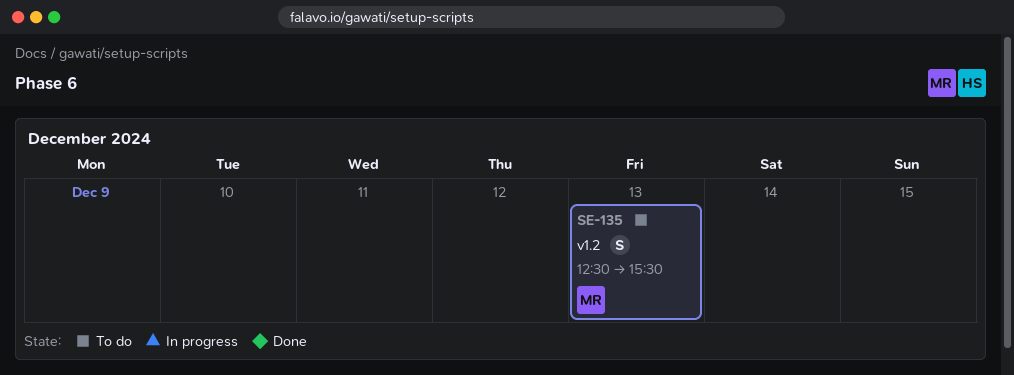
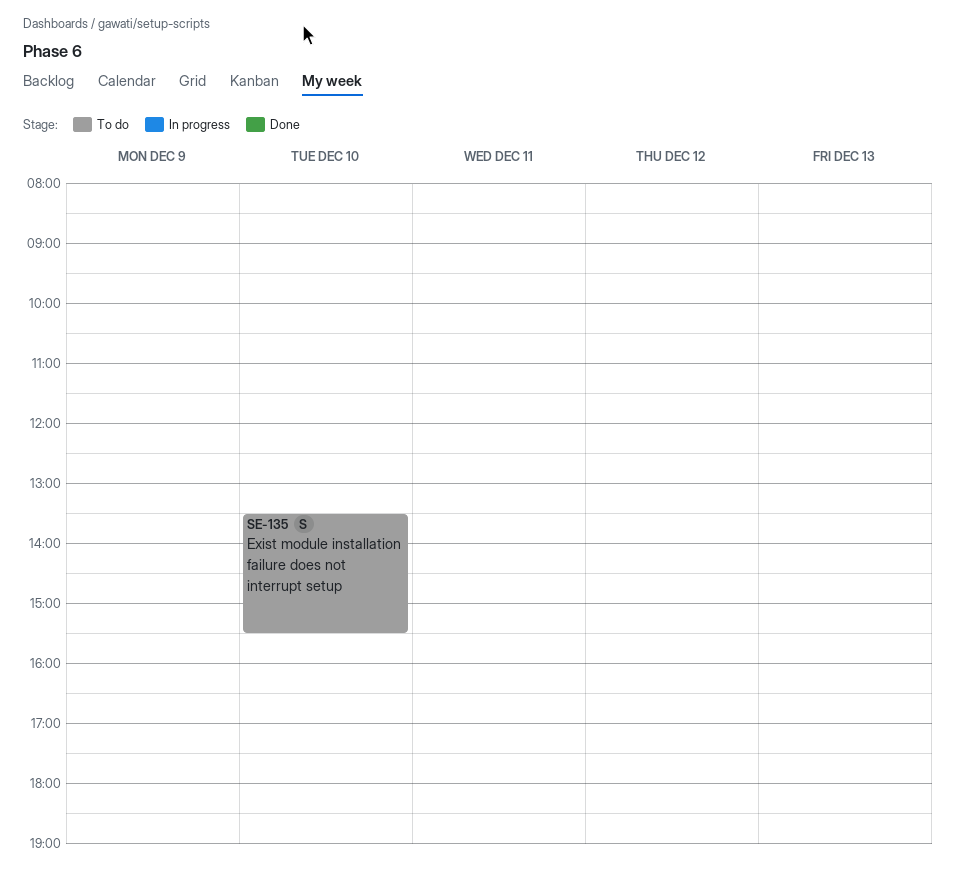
SE-135, day: Dec 13 -> Dec 10
SE-135, begins: 12:30 -> 13:30

